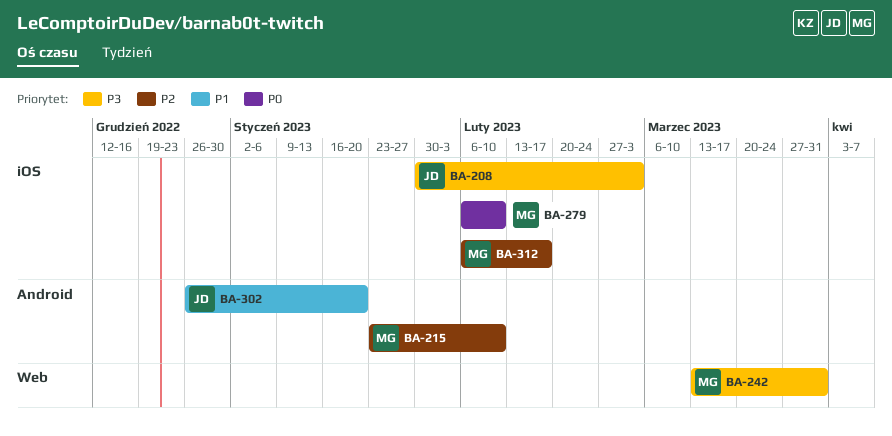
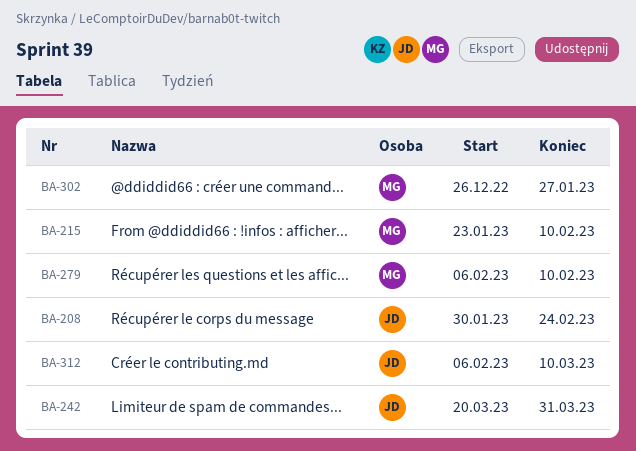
BA-208, due: Mar 3 -> Feb 24
BA-242, owner: MG -> JD
BA-242, start: Mar 13 -> Mar 20
BA-302, owner: JD -> MG
BA-302, due: Jan 20 -> Jan 27
BA-312, owner: MG -> JD
BA-312, due: Feb 17 -> Mar 10

